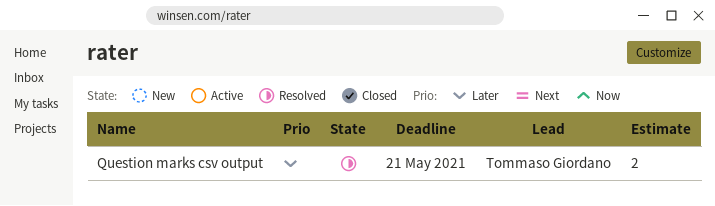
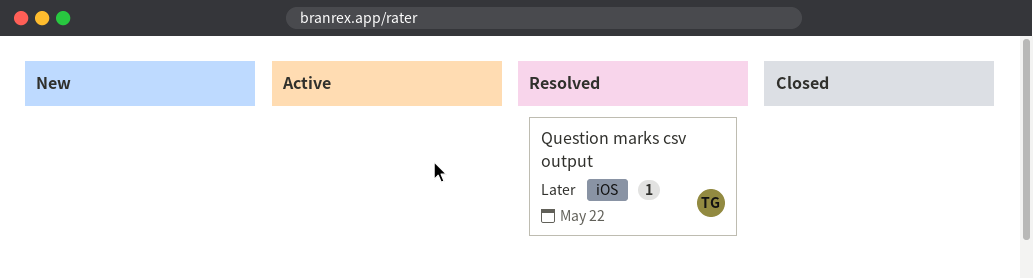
Question marks csv output, estimate: 2 -> 1
Question marks csv output, due: May 21 -> May 22

